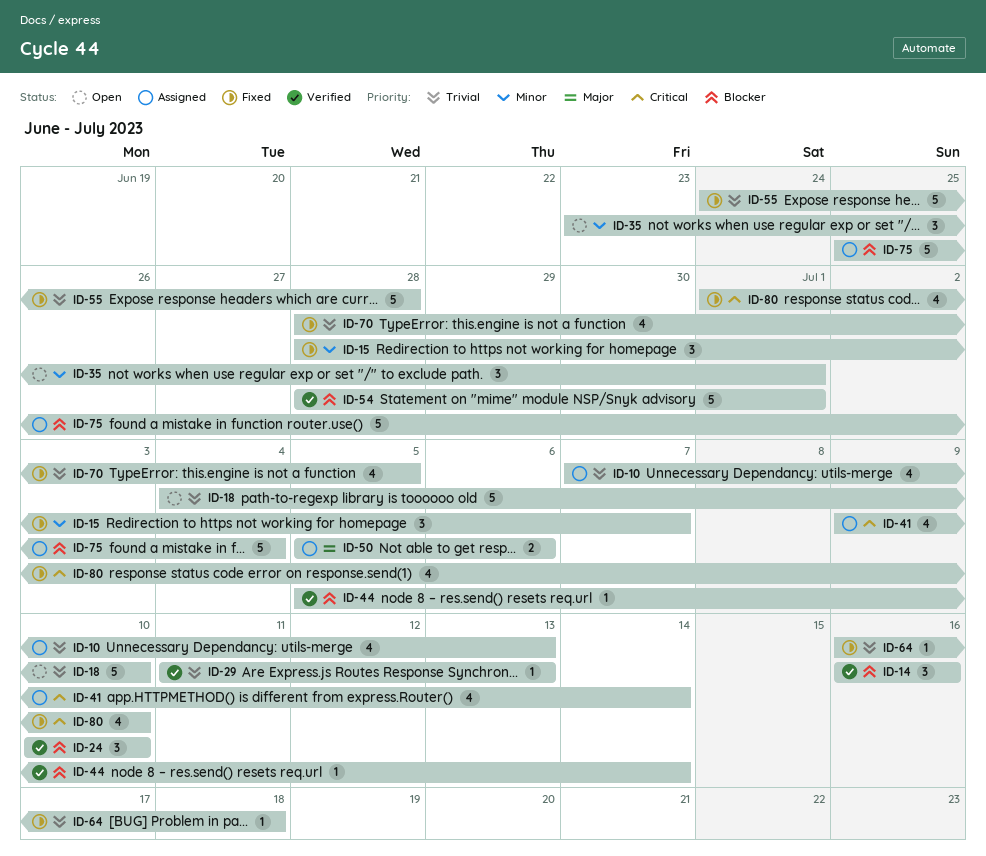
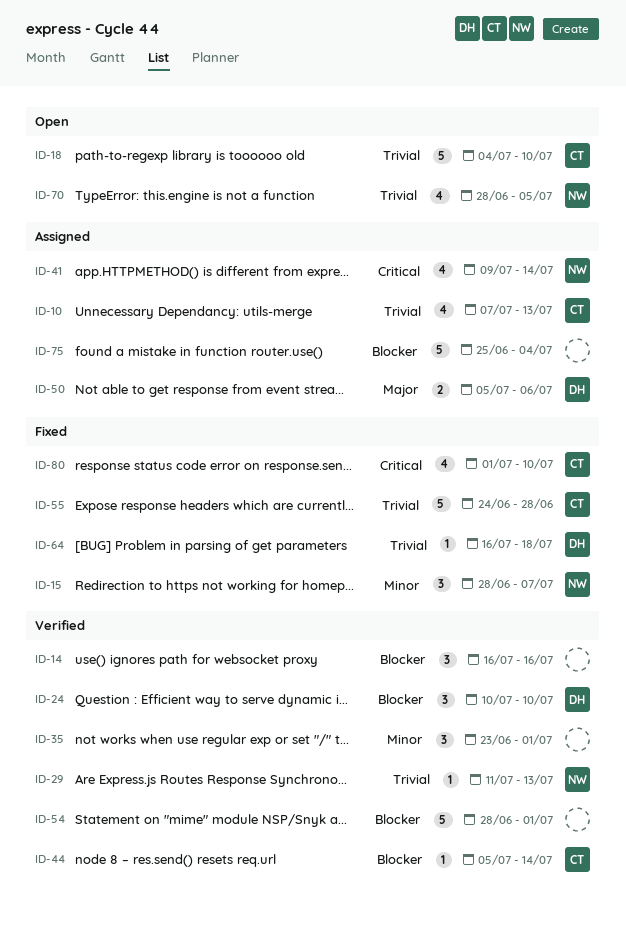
ID-35, status: Open -> Verified
ID-70, status: Fixed -> Open

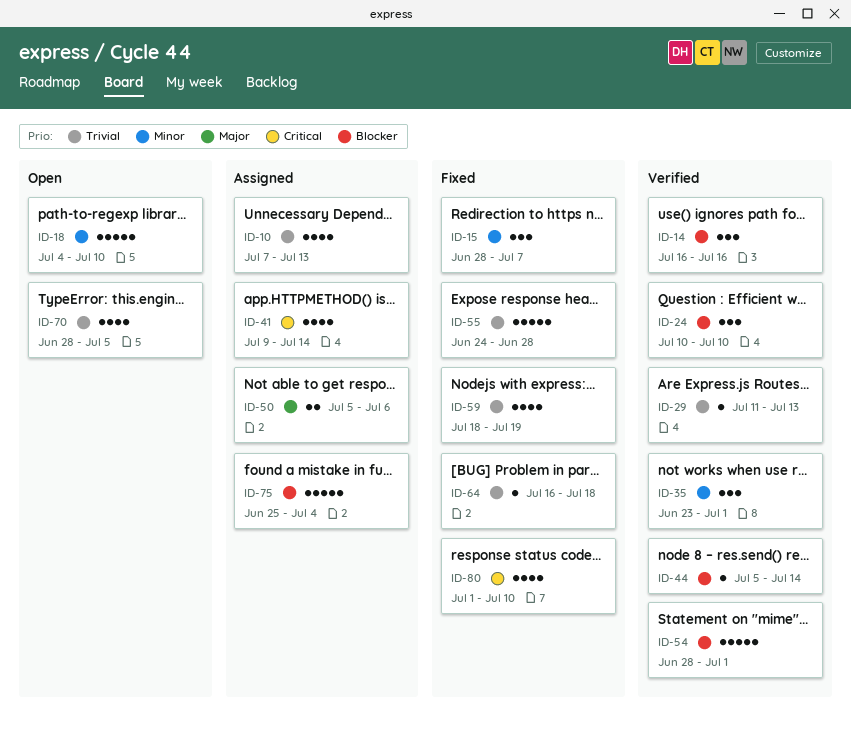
ID-18, priority: Trivial -> Minor
ID-59: none -> present

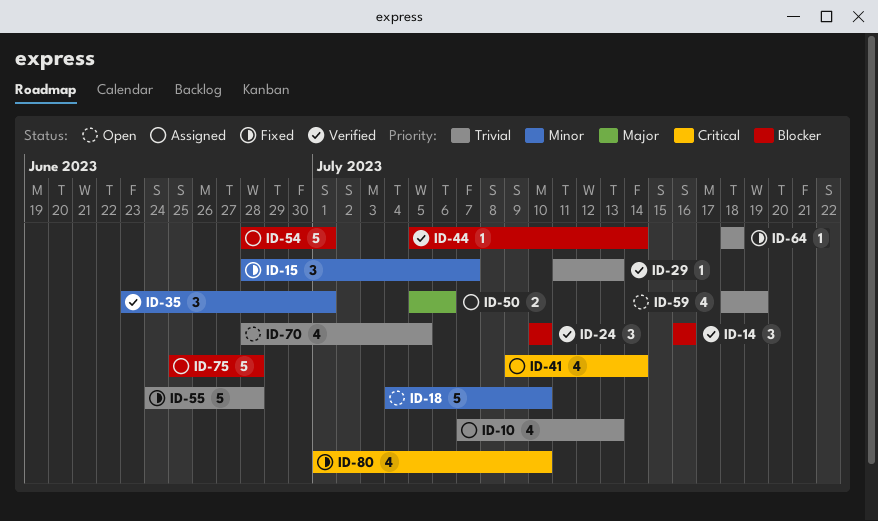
ID-54, status: Verified -> Assigned
ID-59, status: Fixed -> Open
ID-64, start: Jul 16 -> Jul 18
ID-75, due: Jul 4 -> Jun 28

